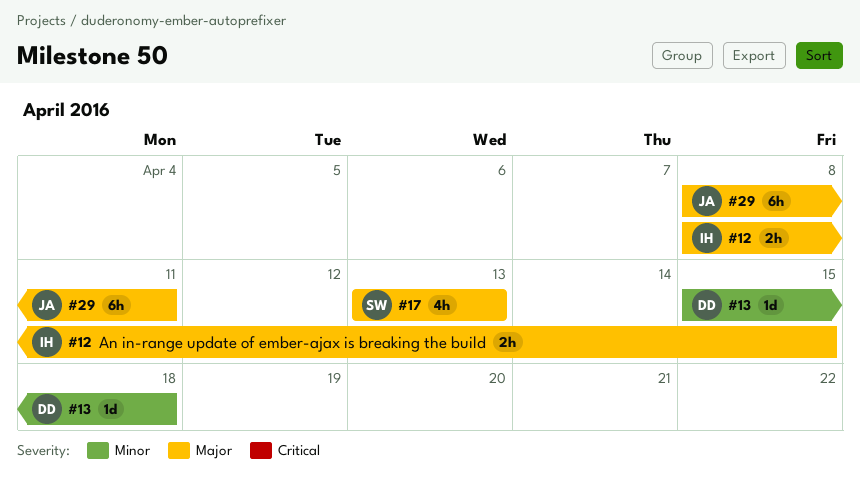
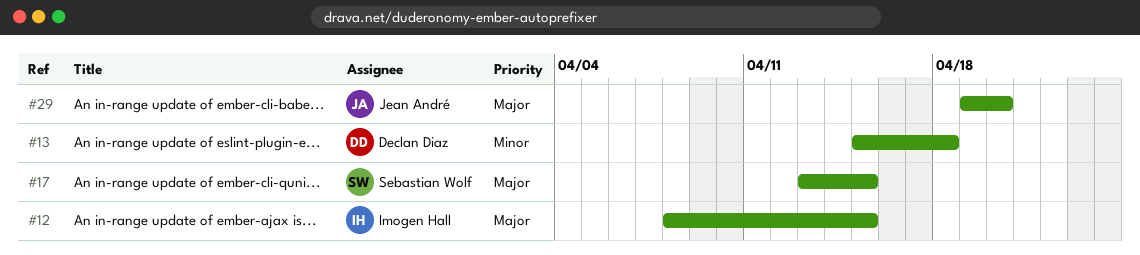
#17, due: Apr 13 -> Apr 15
#29, start: Apr 8 -> Apr 19
#29, due: Apr 11 -> Apr 20

